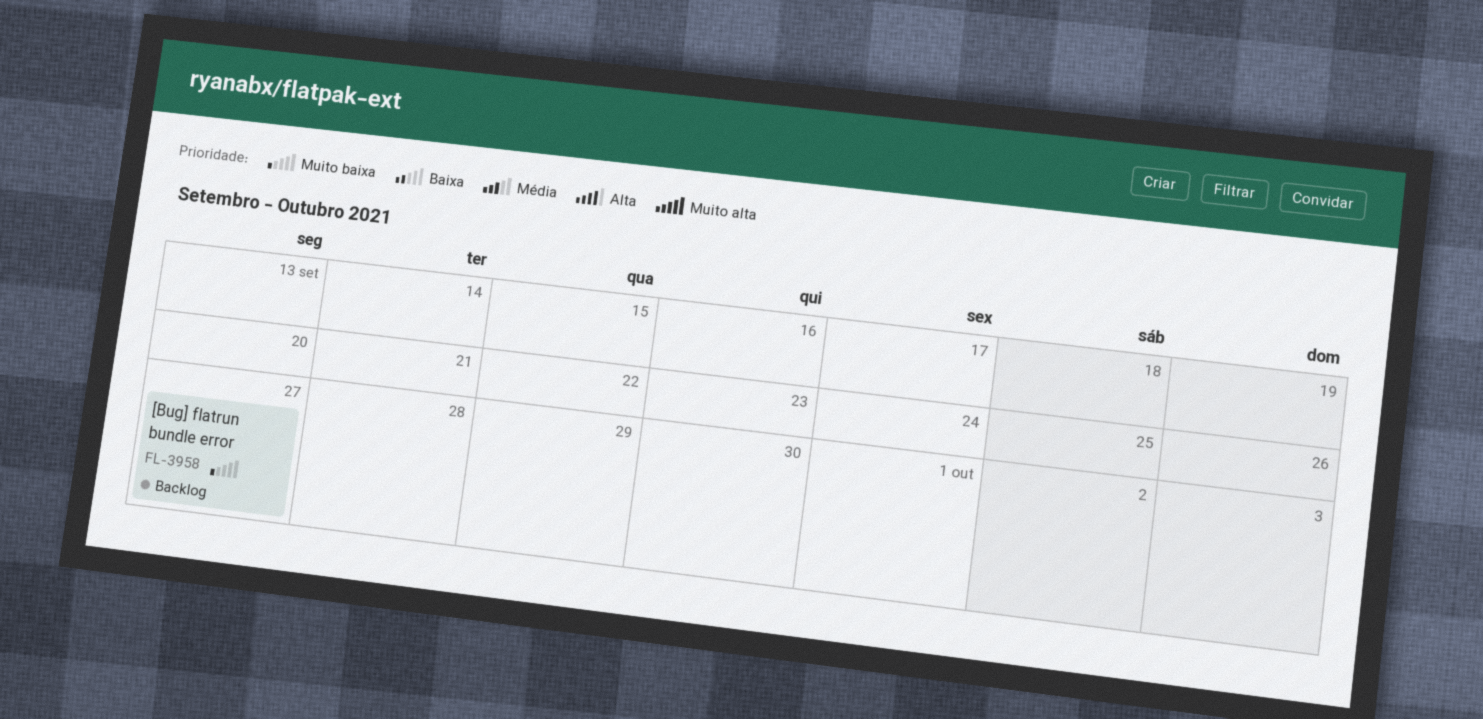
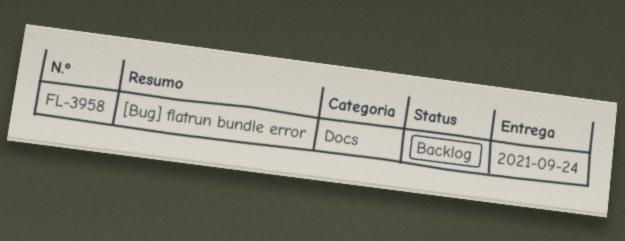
FL-3958, due: Sep 27 -> Sep 24

